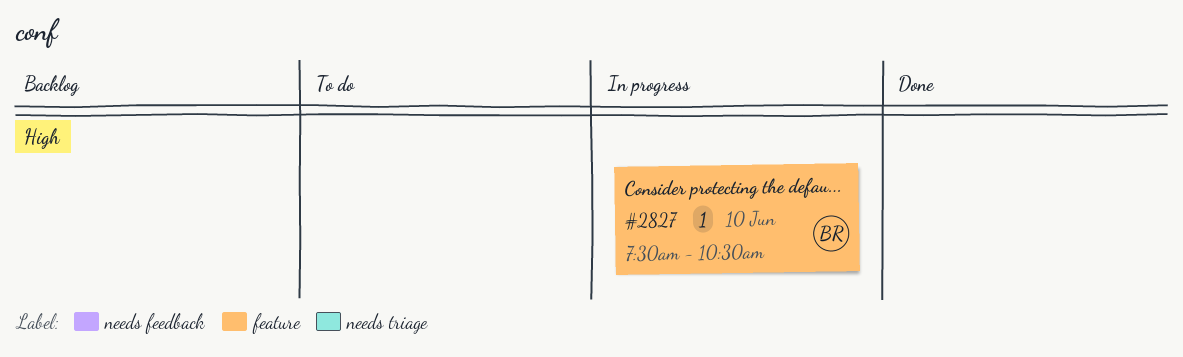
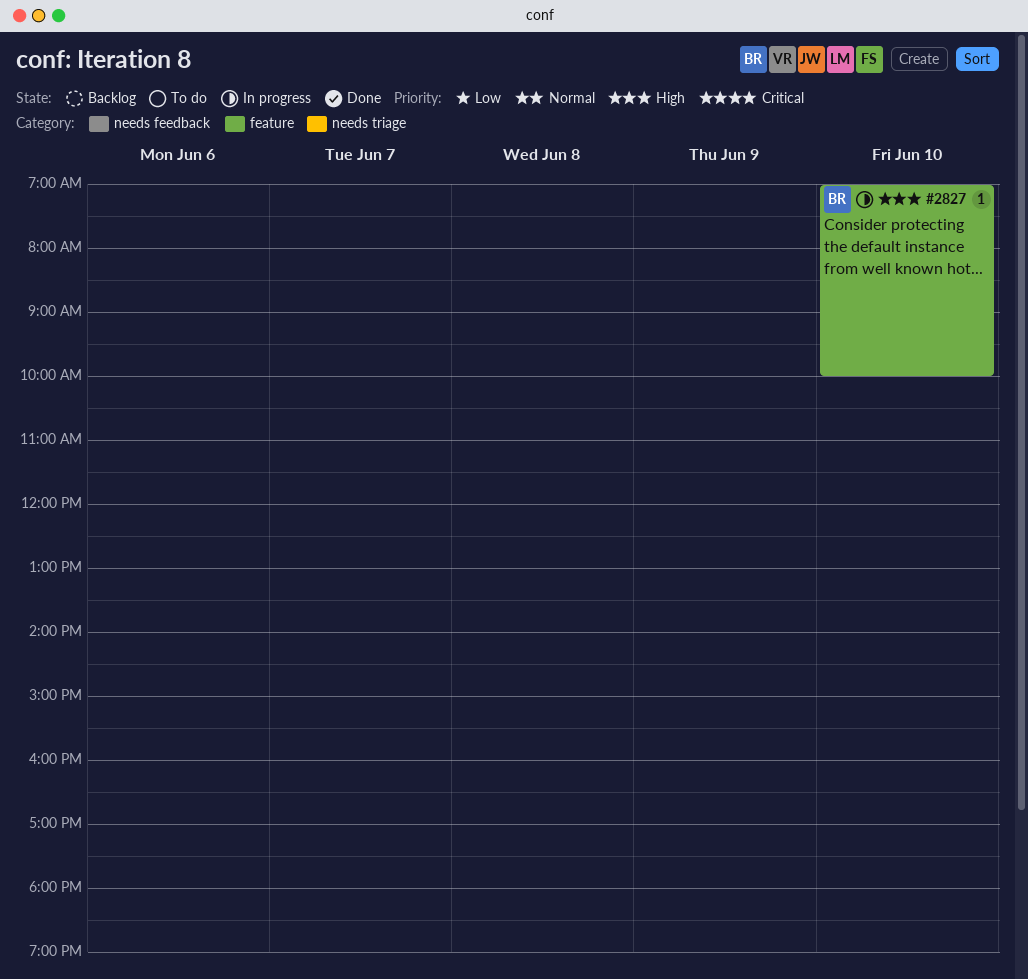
#2827, begins: 07:30 -> 07:00
#2827, ends: 10:30 -> 10:00

